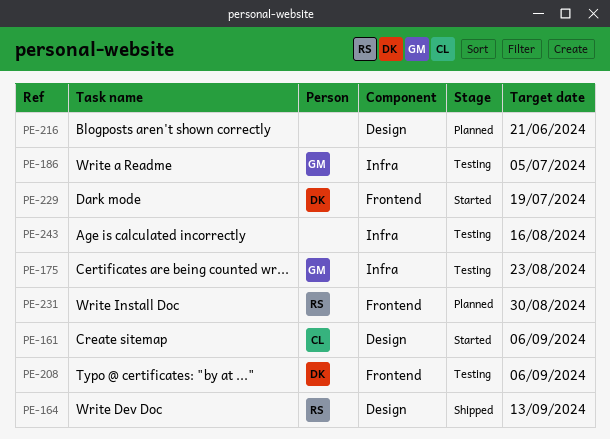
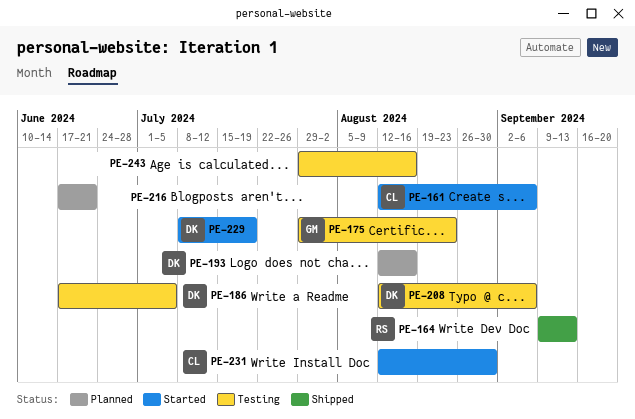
PE-186, owner: GM -> DK
PE-193: none -> present
PE-231, status: Planned -> Started
PE-231, owner: RS -> CL

